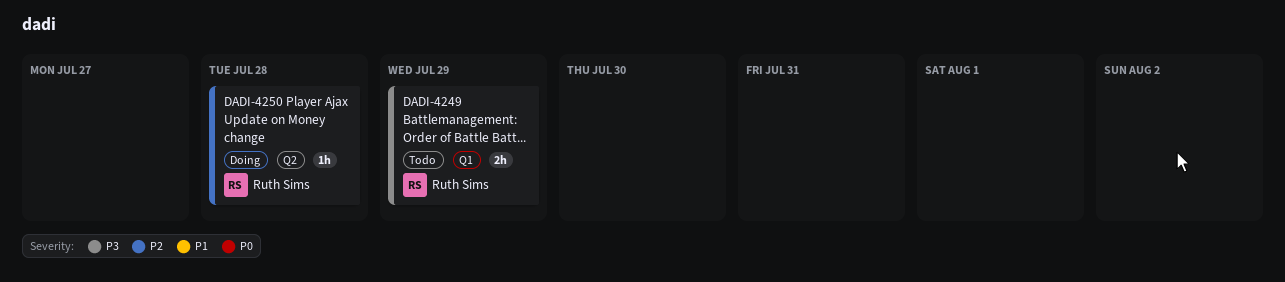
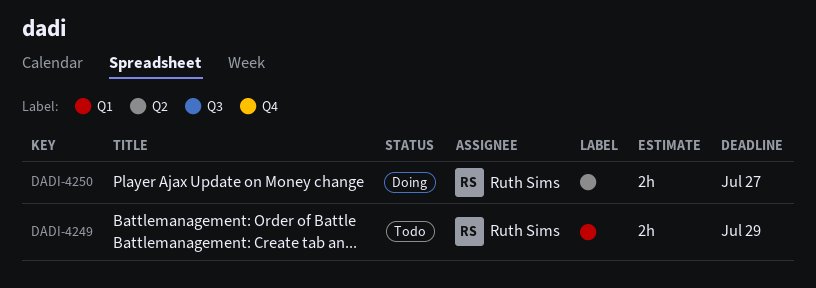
DADI-4250, estimate: 1h -> 2h
DADI-4250, due: Jul 28 -> Jul 27

